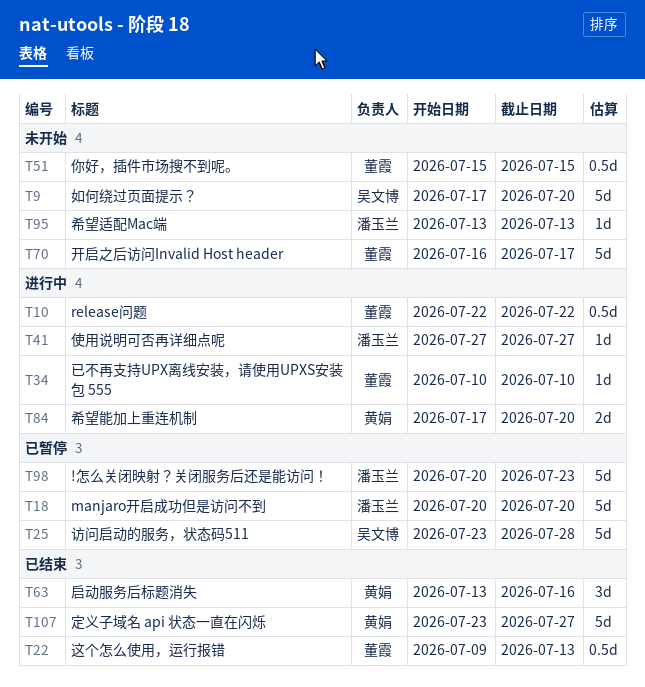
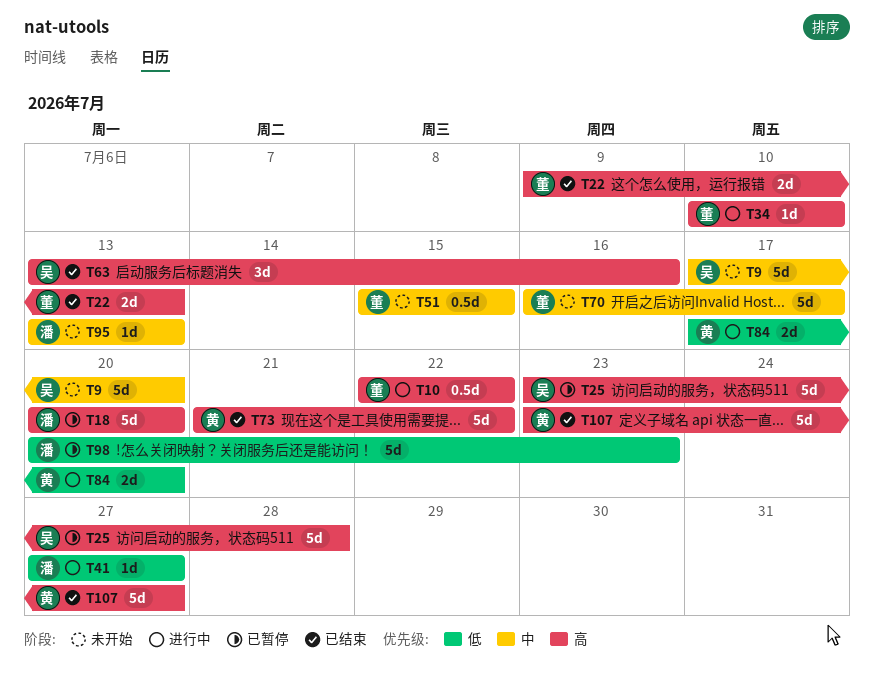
T22, estimate: 0.5d -> 2d
T63, owner: 黄娟 -> 吴文博
T73: none -> present

